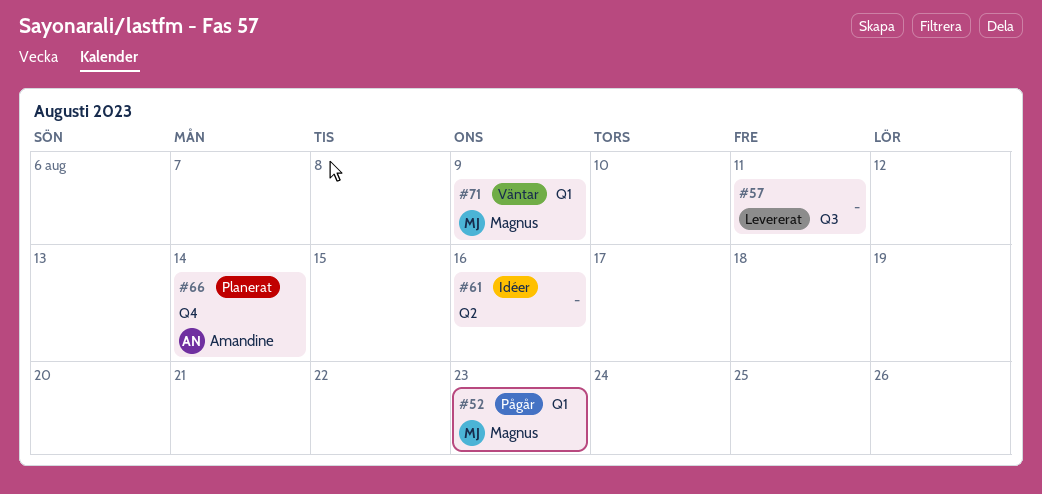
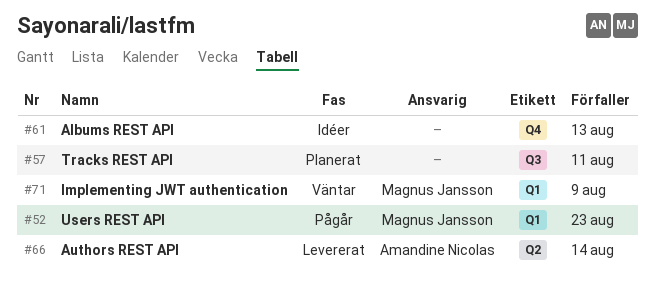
#57, status: Levererat -> Planerat
#61, label: Q2 -> Q4
#61, due: Aug 16 -> Aug 13
#66, status: Planerat -> Levererat
#66, label: Q4 -> Q2

